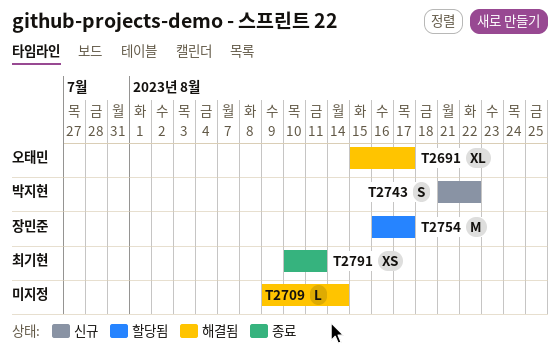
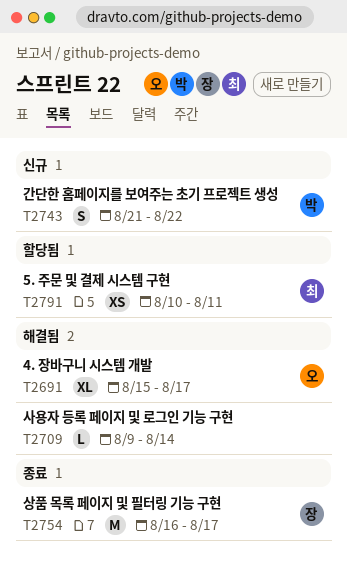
T2754, status: 할당됨 -> 종료
T2791, status: 종료 -> 할당됨

